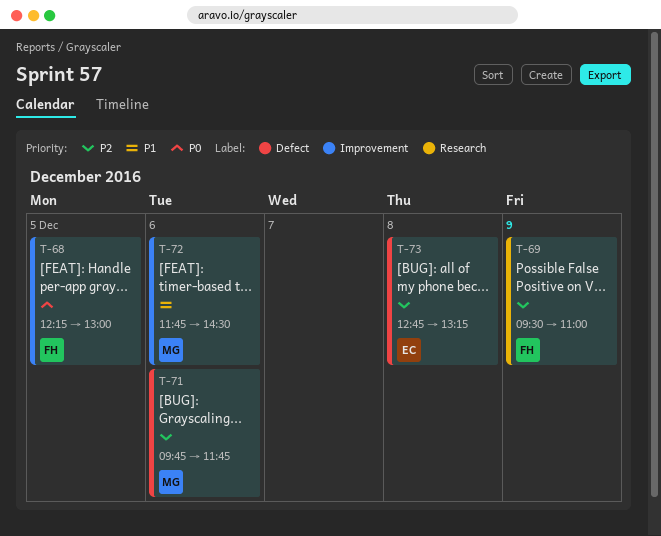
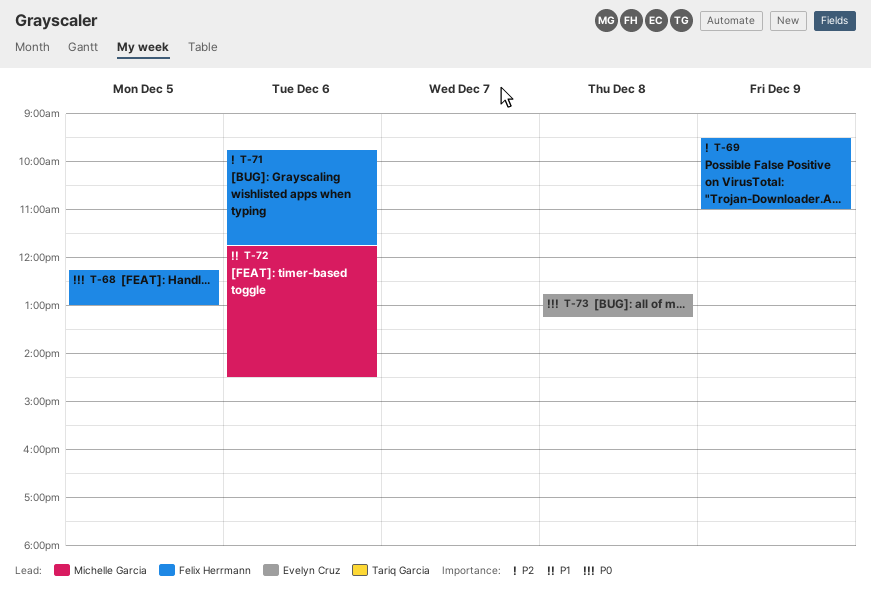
T-71, owner: Michelle Garcia -> Felix Herrmann
T-73, priority: P2 -> P0

